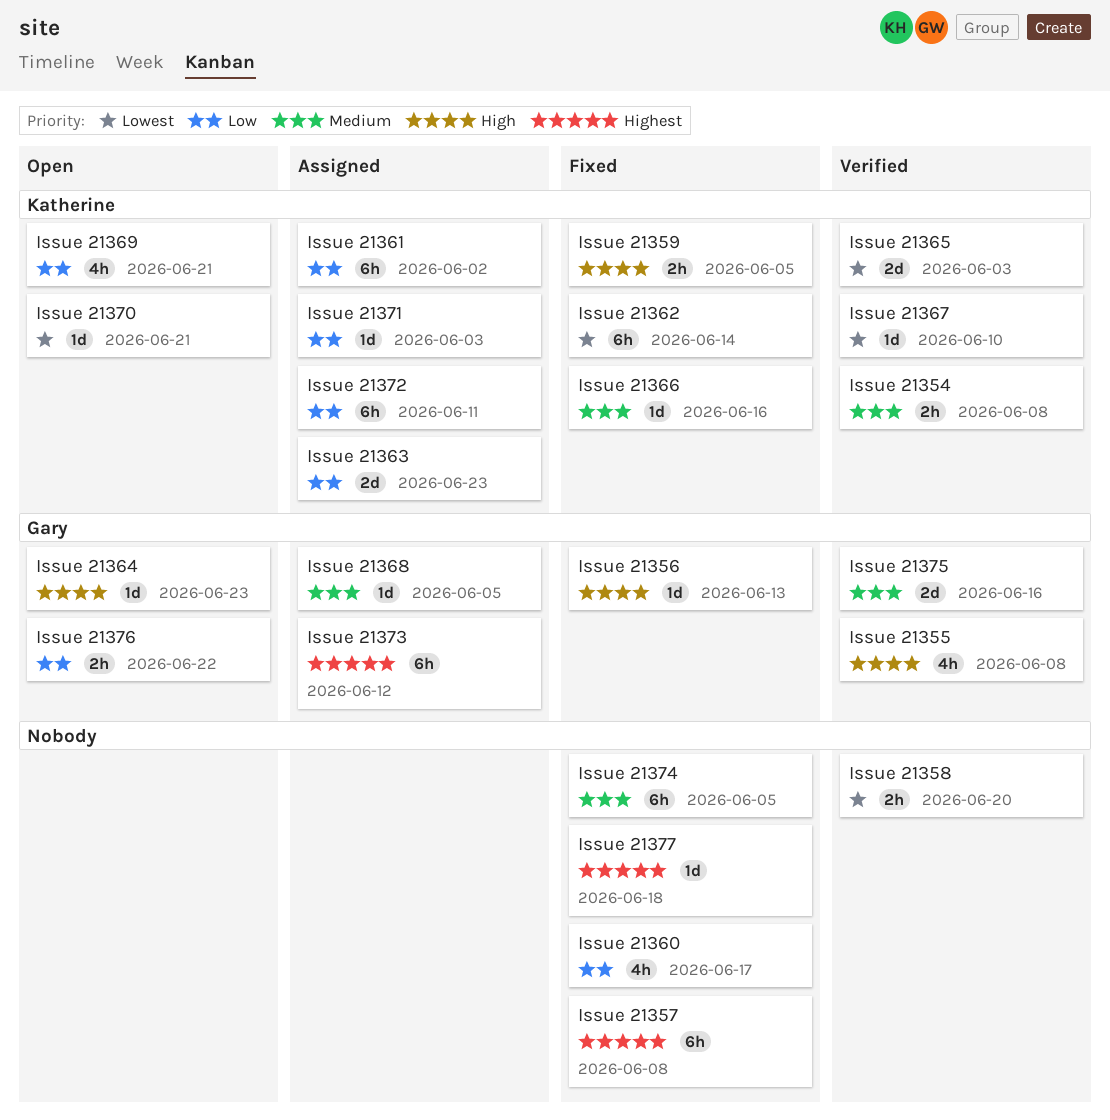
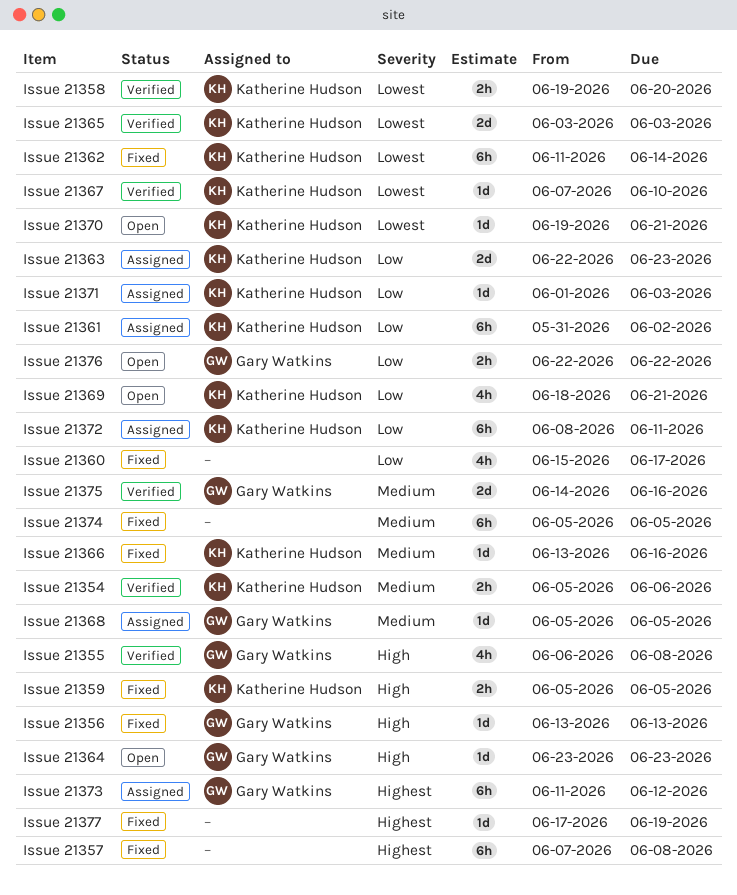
Issue 21354, due: Jun 8 -> Jun 6
Issue 21358, owner: none -> Katherine Hudson
Issue 21377, due: Jun 18 -> Jun 19

